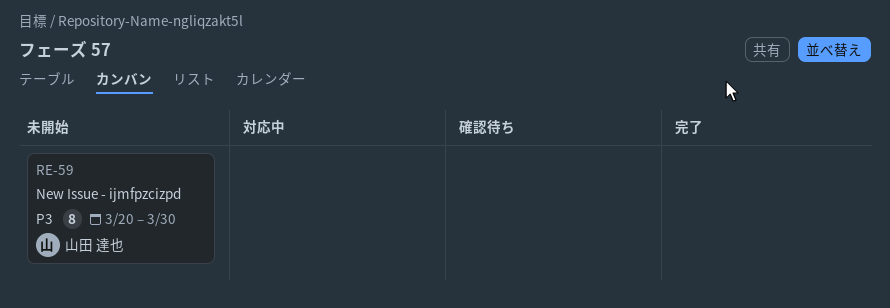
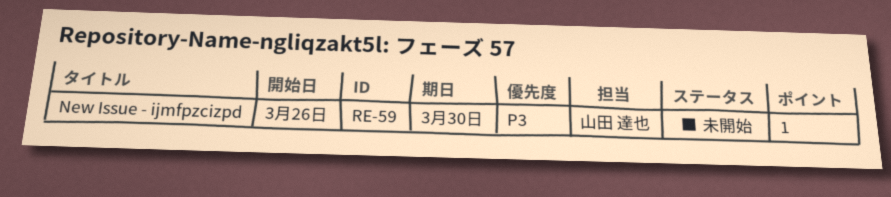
RE-59, estimate: 8 -> 1
RE-59, start: Mar 20 -> Mar 26

